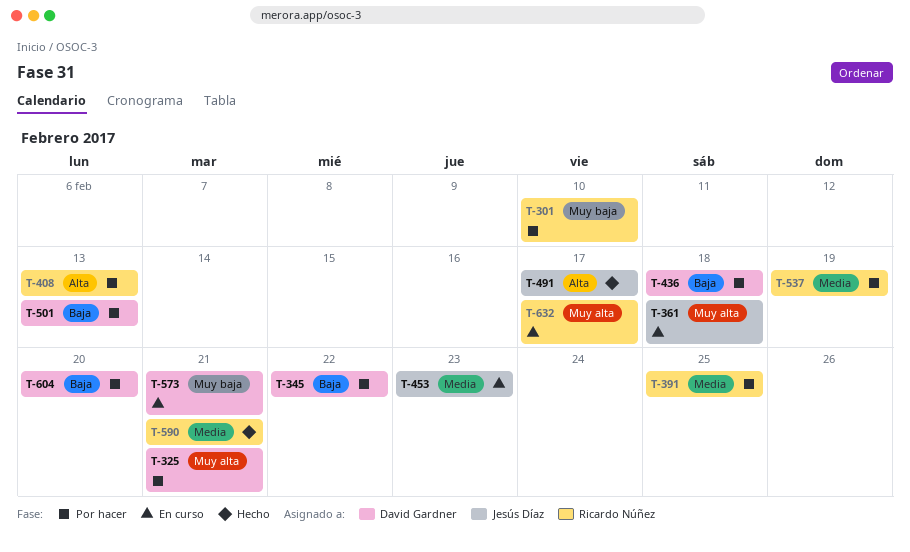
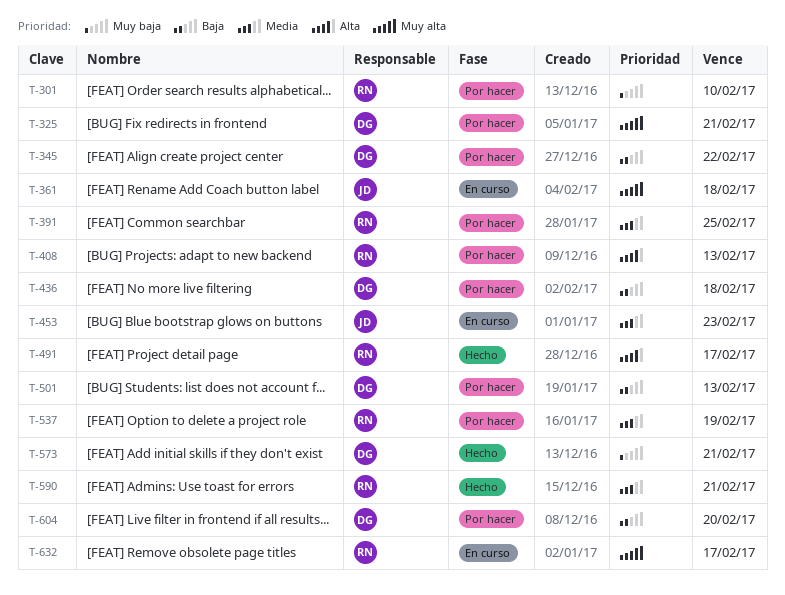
T-491, owner: Jesús Díaz -> Ricardo Núñez
T-573, status: En curso -> Hecho

